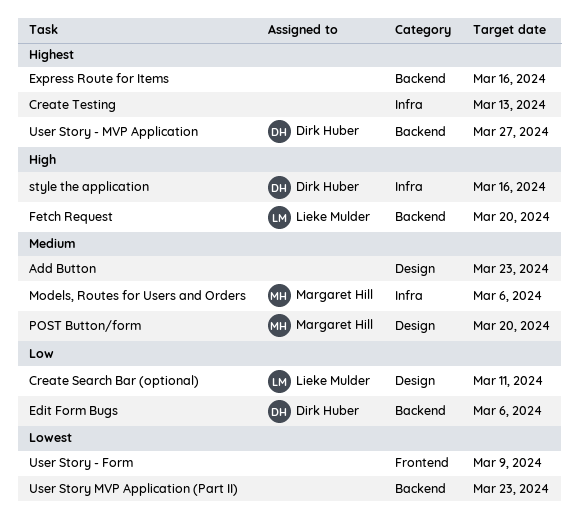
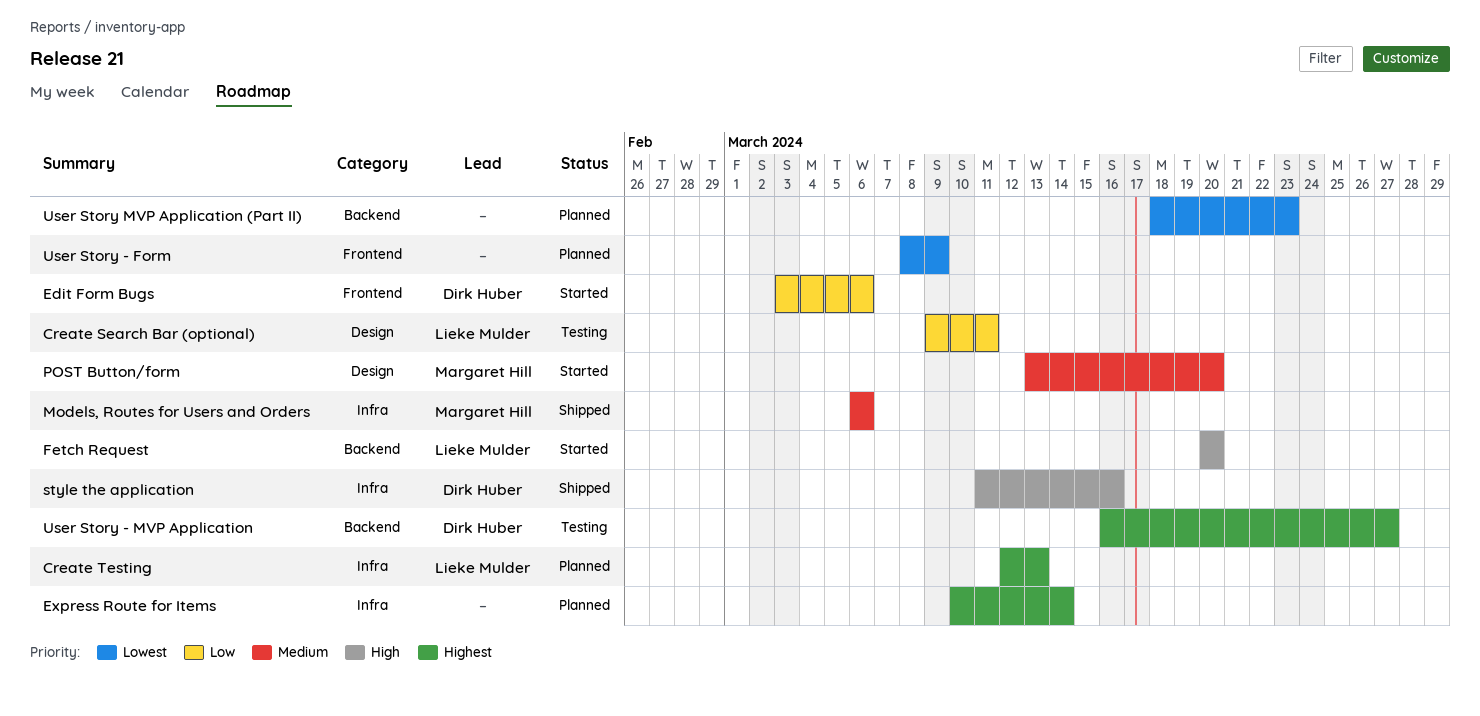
Add Button: present -> none
Create Testing, owner: none -> Lieke Mulder
Edit Form Bugs, label: Backend -> Frontend
Express Route for Items, label: Backend -> Infra
Express Route for Items, due: Mar 16 -> Mar 14

